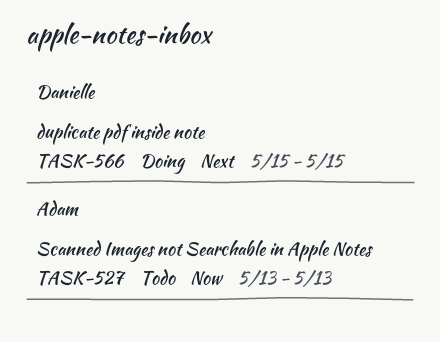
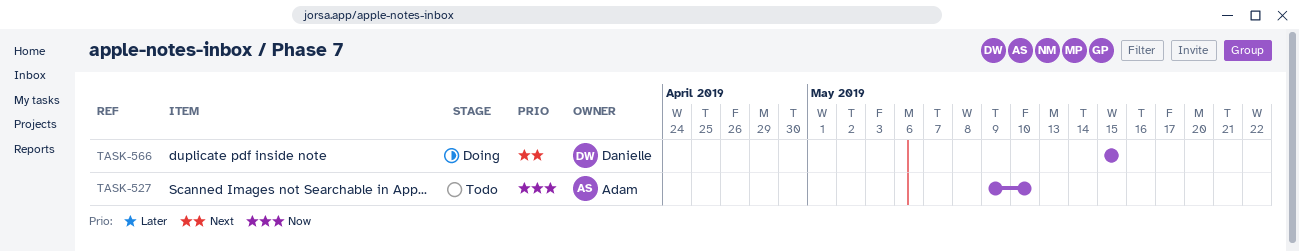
TASK-527, start: May 13 -> May 9
TASK-527, due: May 13 -> May 10

